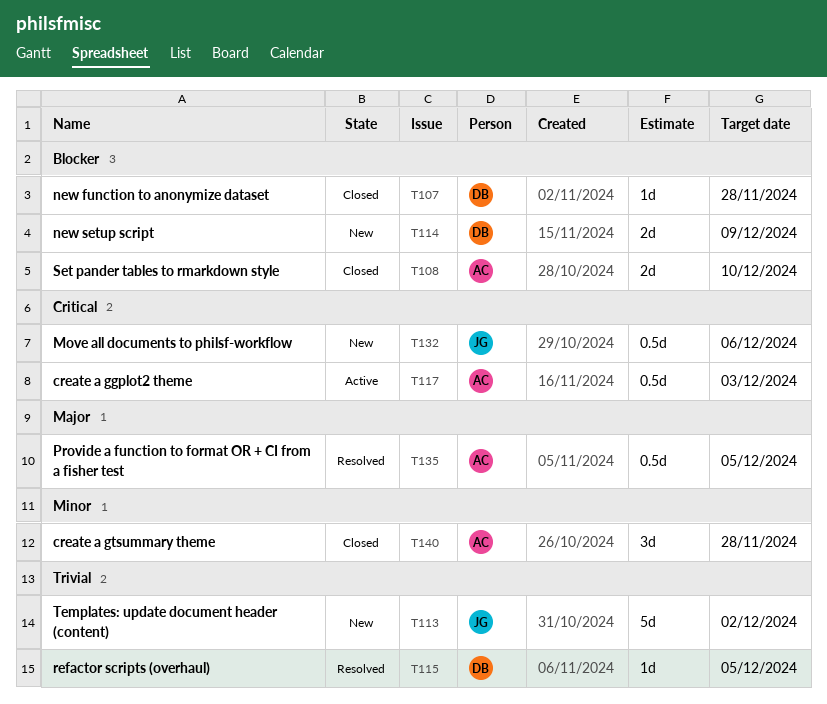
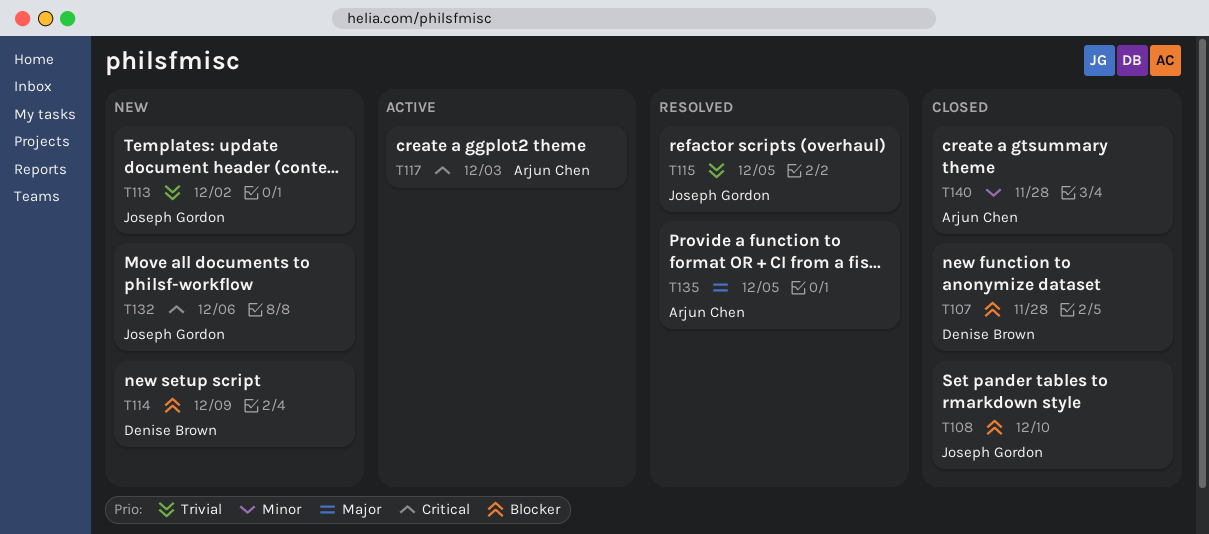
T108, owner: Arjun Chen -> Joseph Gordon
T115, owner: Denise Brown -> Joseph Gordon

